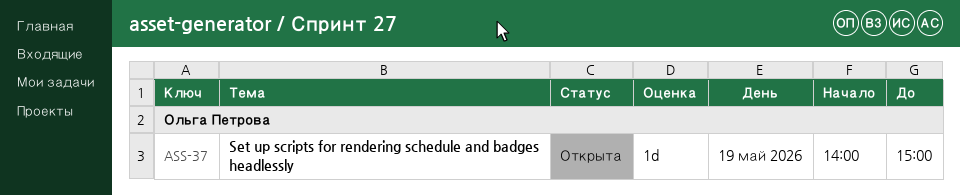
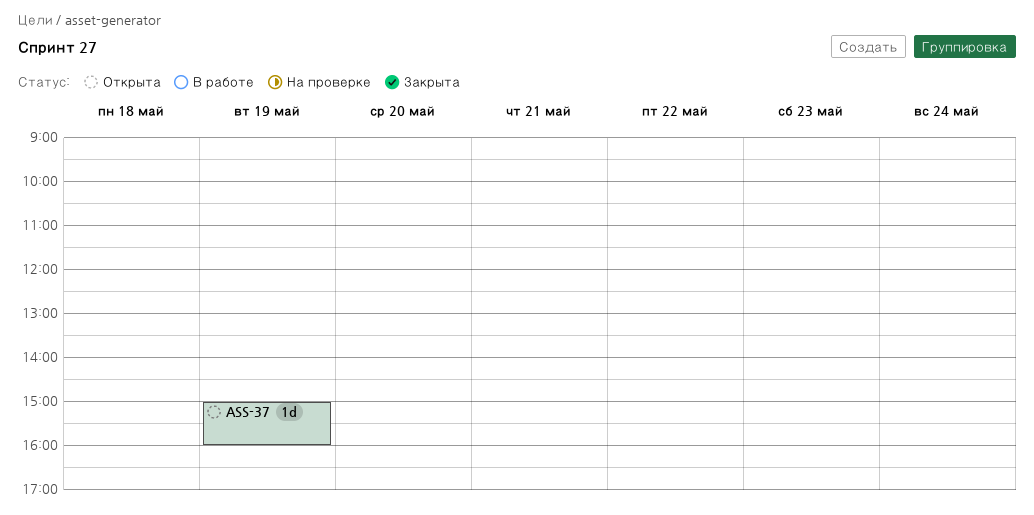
ASS-37, begins: 14:00 -> 15:00
ASS-37, ends: 15:00 -> 16:00

